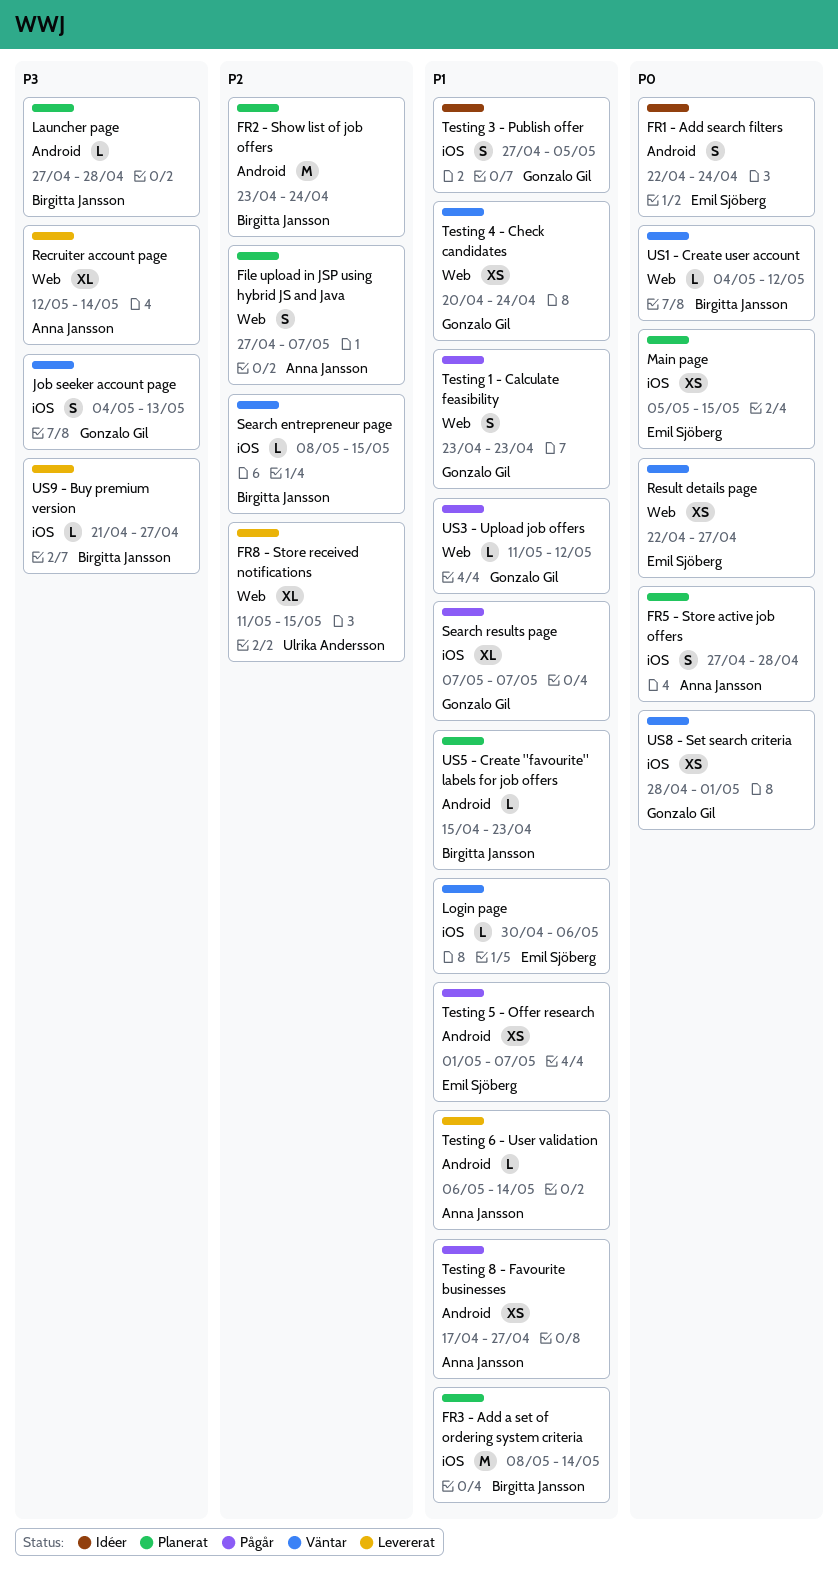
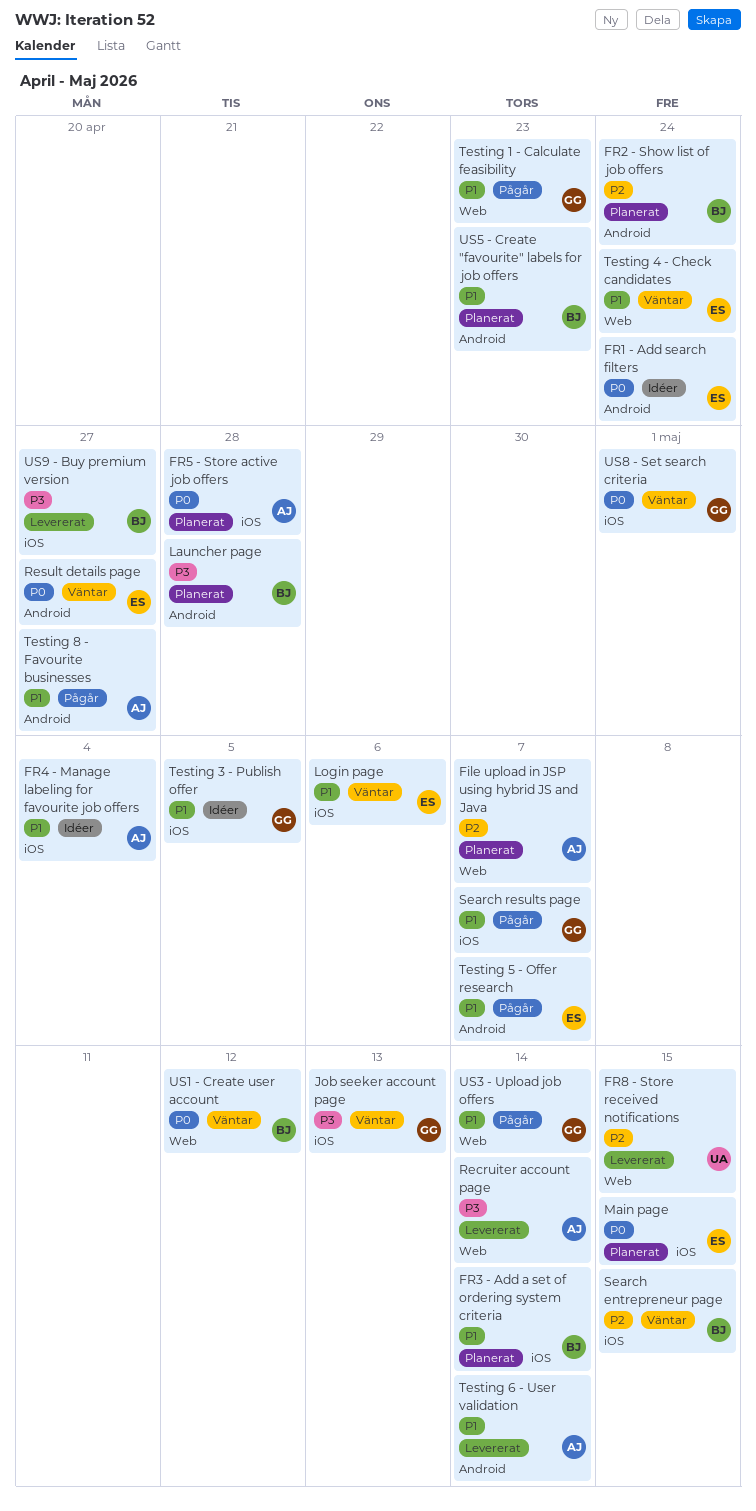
FR4 - Manage labeling for favourite job offers: none -> present
Result details page, label: Web -> Android
Testing 4 - Check candidates, owner: Gonzalo Gil -> Emil Sjöberg
US3 - Upload job offers, due: May 12 -> May 14

